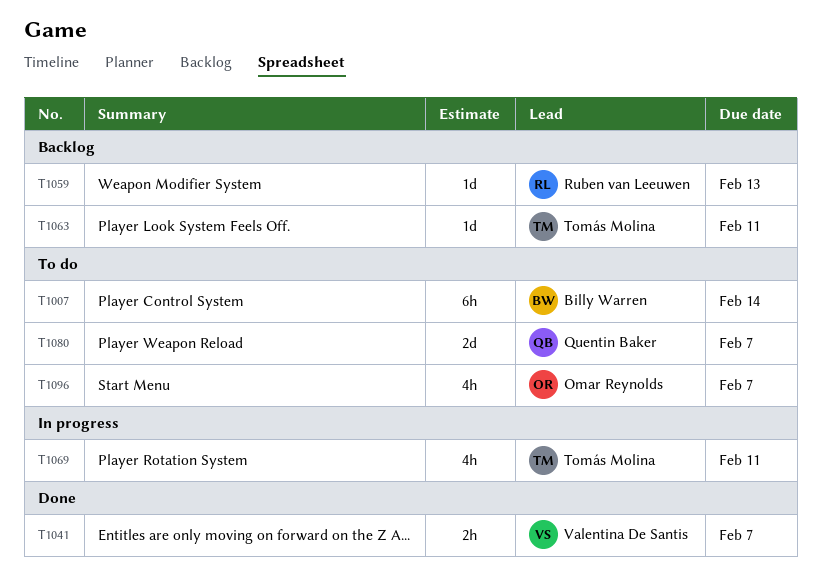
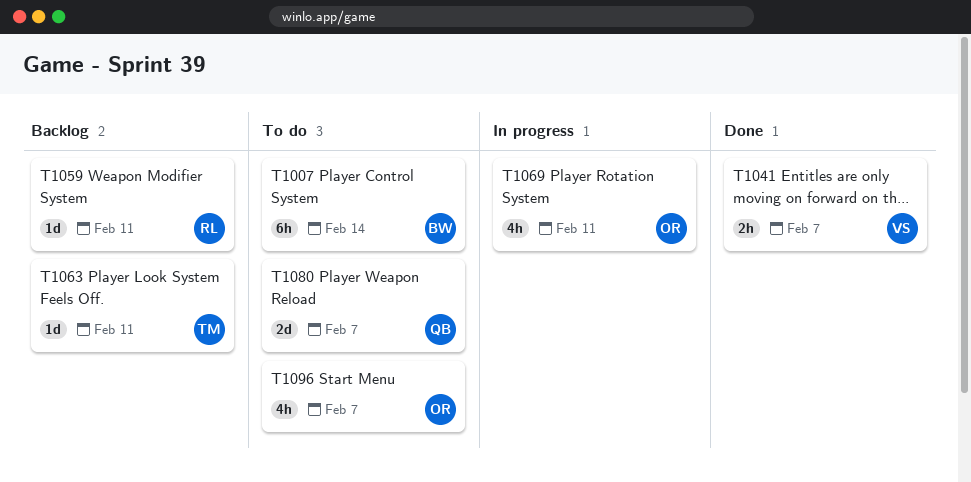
T1059, due: Feb 13 -> Feb 11
T1069, owner: Tomás Molina -> Omar Reynolds

